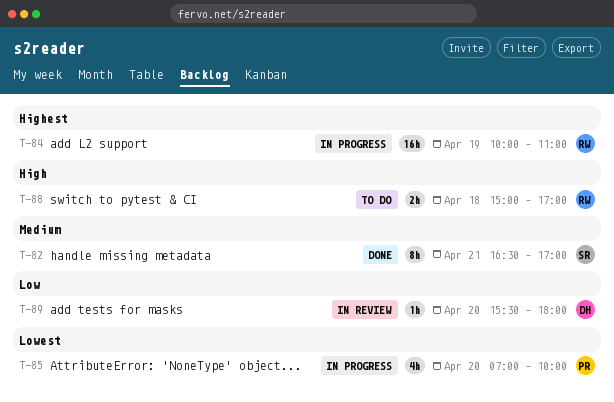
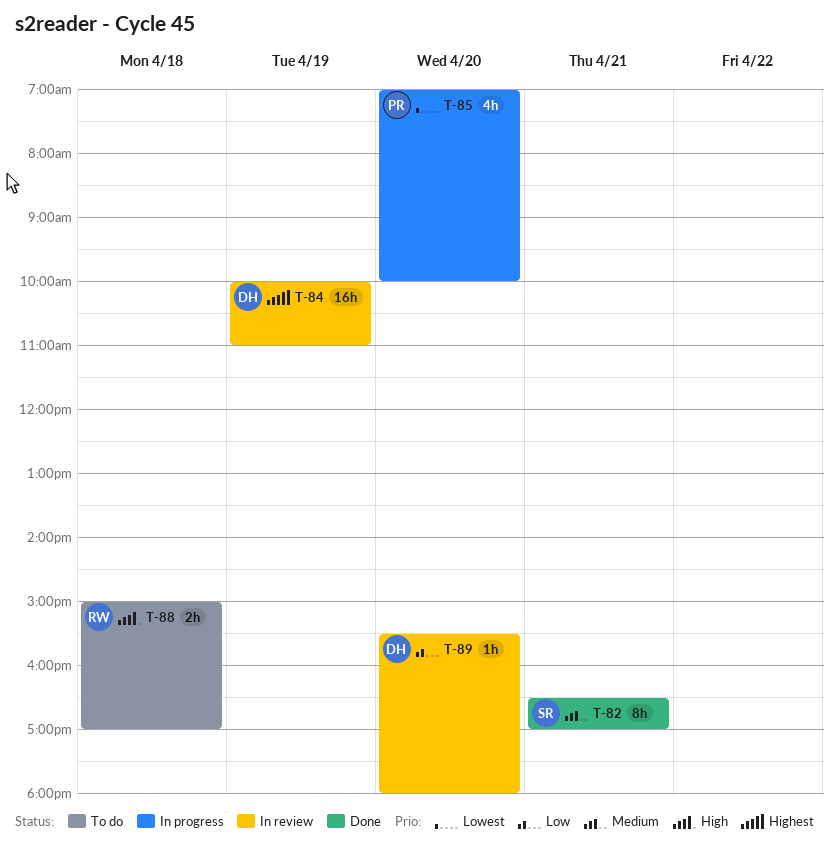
T-84, status: In progress -> In review
T-84, owner: RW -> DH

